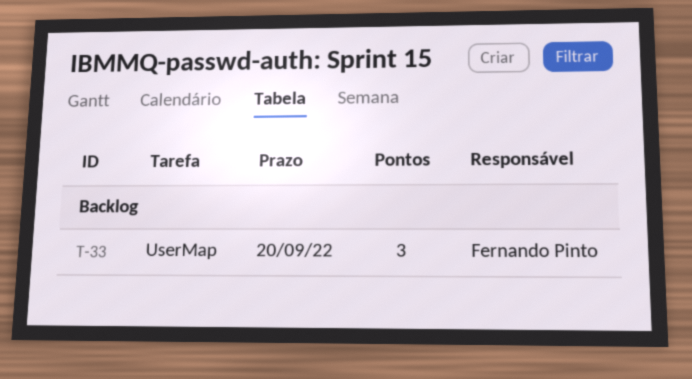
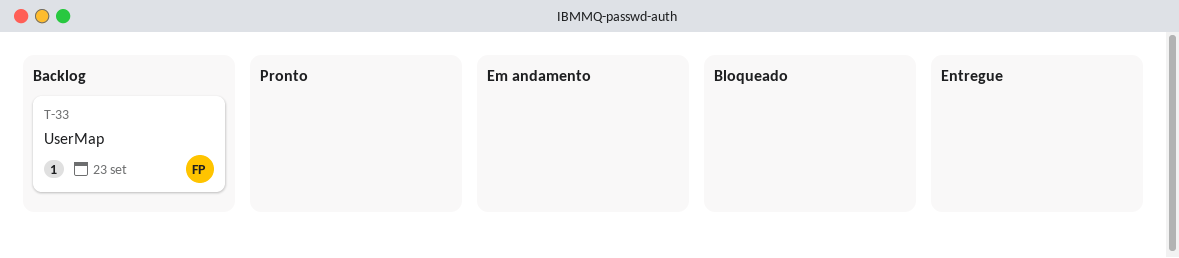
T-33, estimate: 3 -> 1
T-33, due: Sep 20 -> Sep 23

